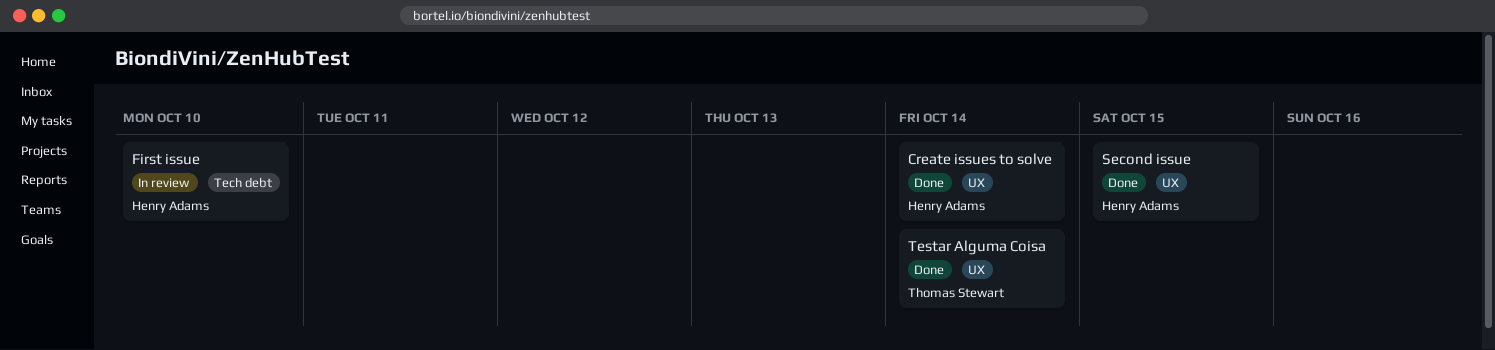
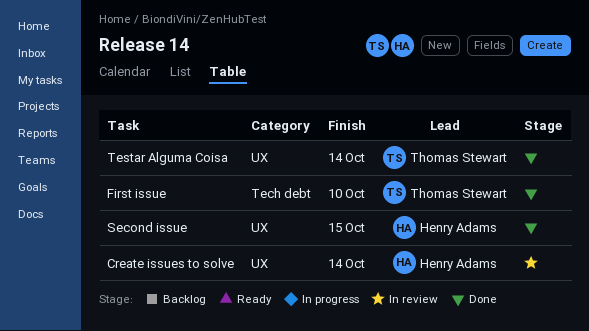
Create issues to solve, status: Done -> In review
First issue, status: In review -> Done
First issue, owner: Henry Adams -> Thomas Stewart

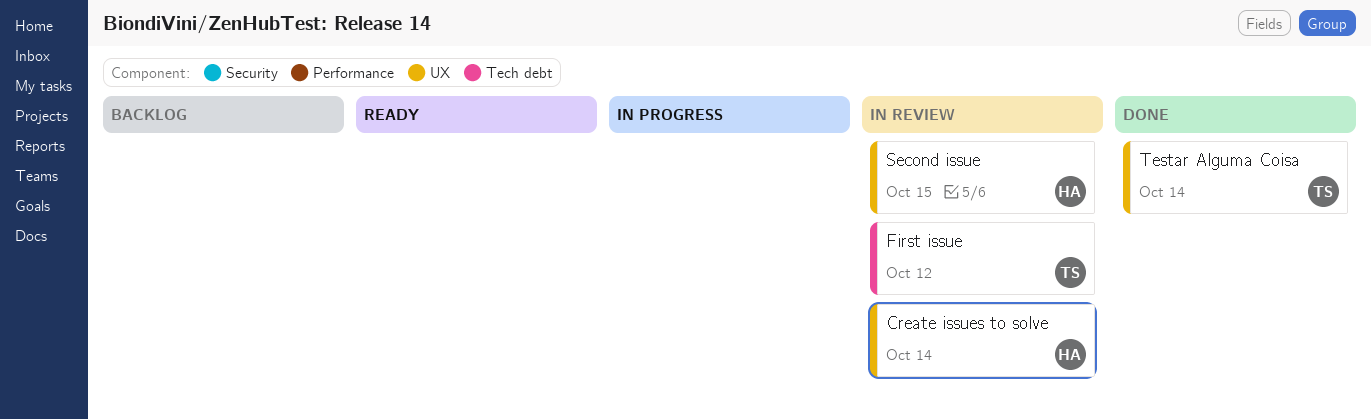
First issue, status: Done -> In review
First issue, due: Oct 10 -> Oct 12
Second issue, status: Done -> In review

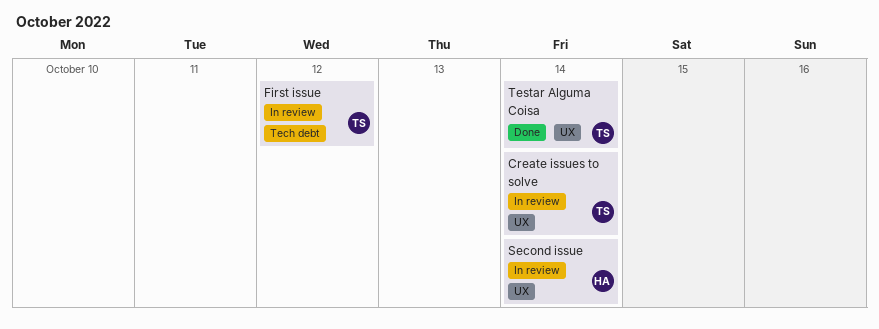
Create issues to solve, owner: HA -> TS
Second issue, due: Oct 15 -> Oct 14

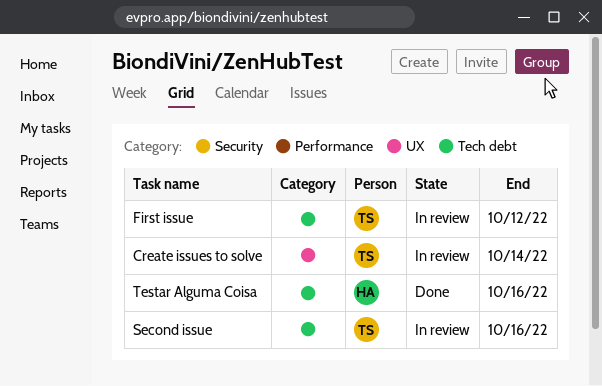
Second issue, owner: HA -> TS
Second issue, label: UX -> Tech debt
Second issue, due: Oct 14 -> Oct 16
Testar Alguma Coisa, owner: TS -> HA
Testar Alguma Coisa, label: UX -> Tech debt
Testar Alguma Coisa, due: Oct 14 -> Oct 16

